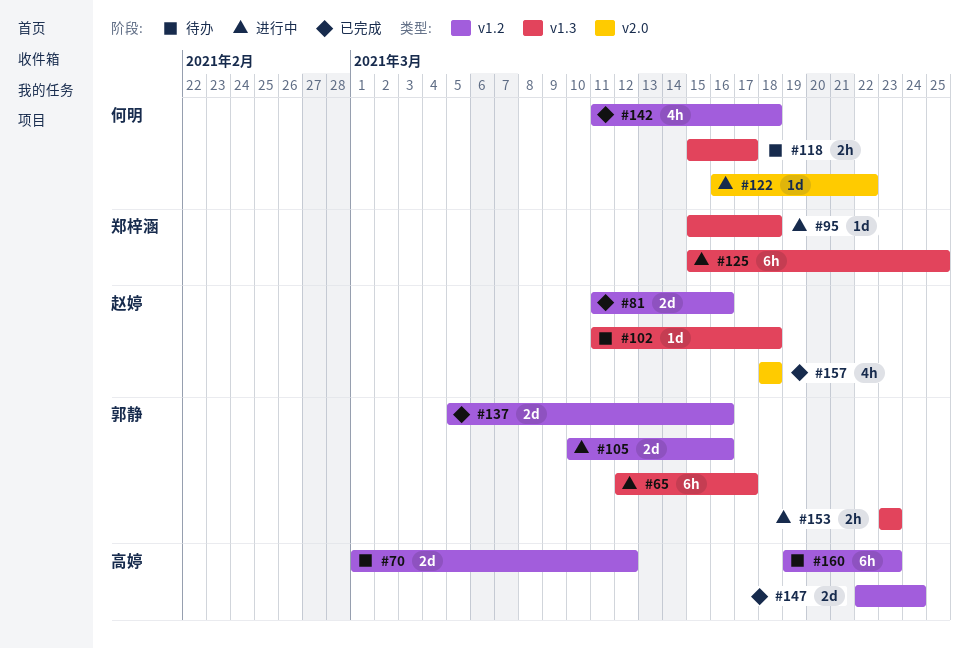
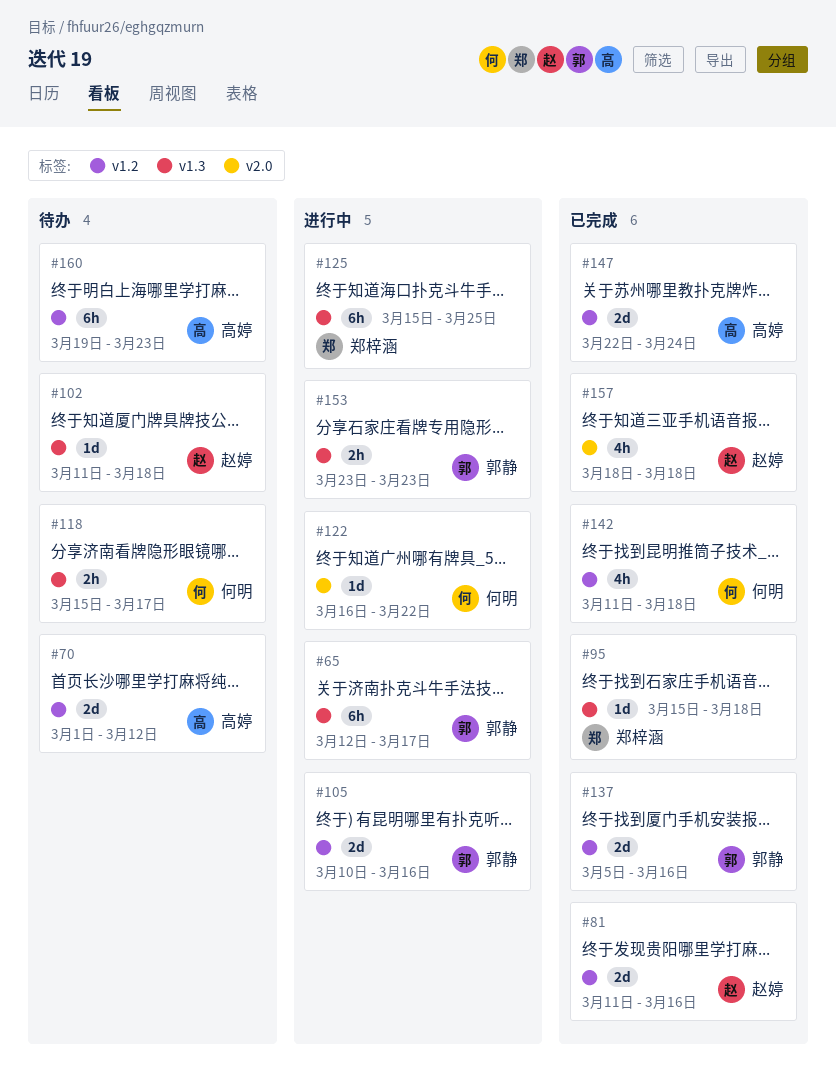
#95, status: 进行中 -> 已完成

